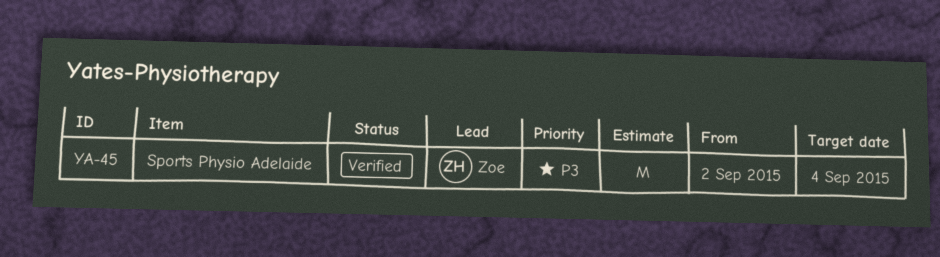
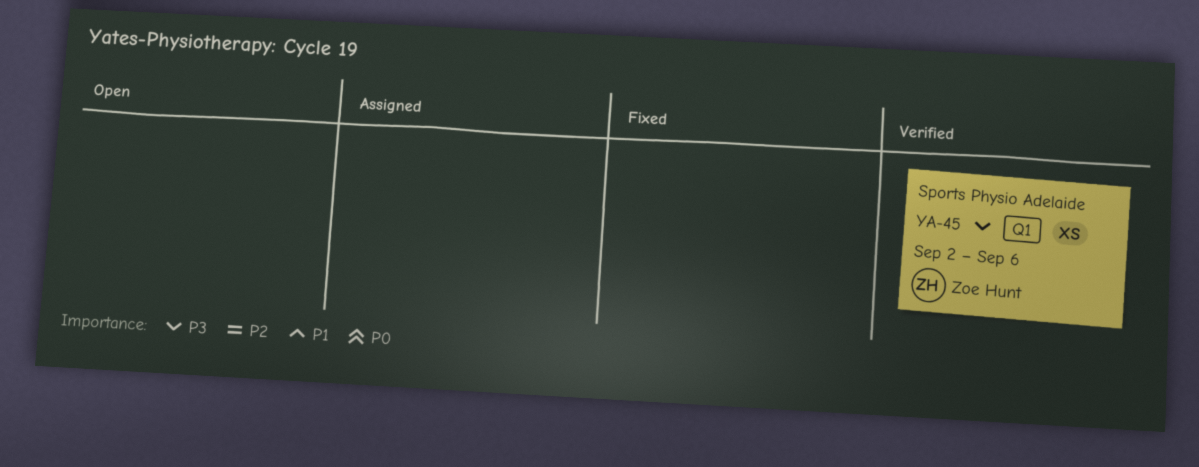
YA-45, estimate: M -> XS
YA-45, due: Sep 4 -> Sep 6

